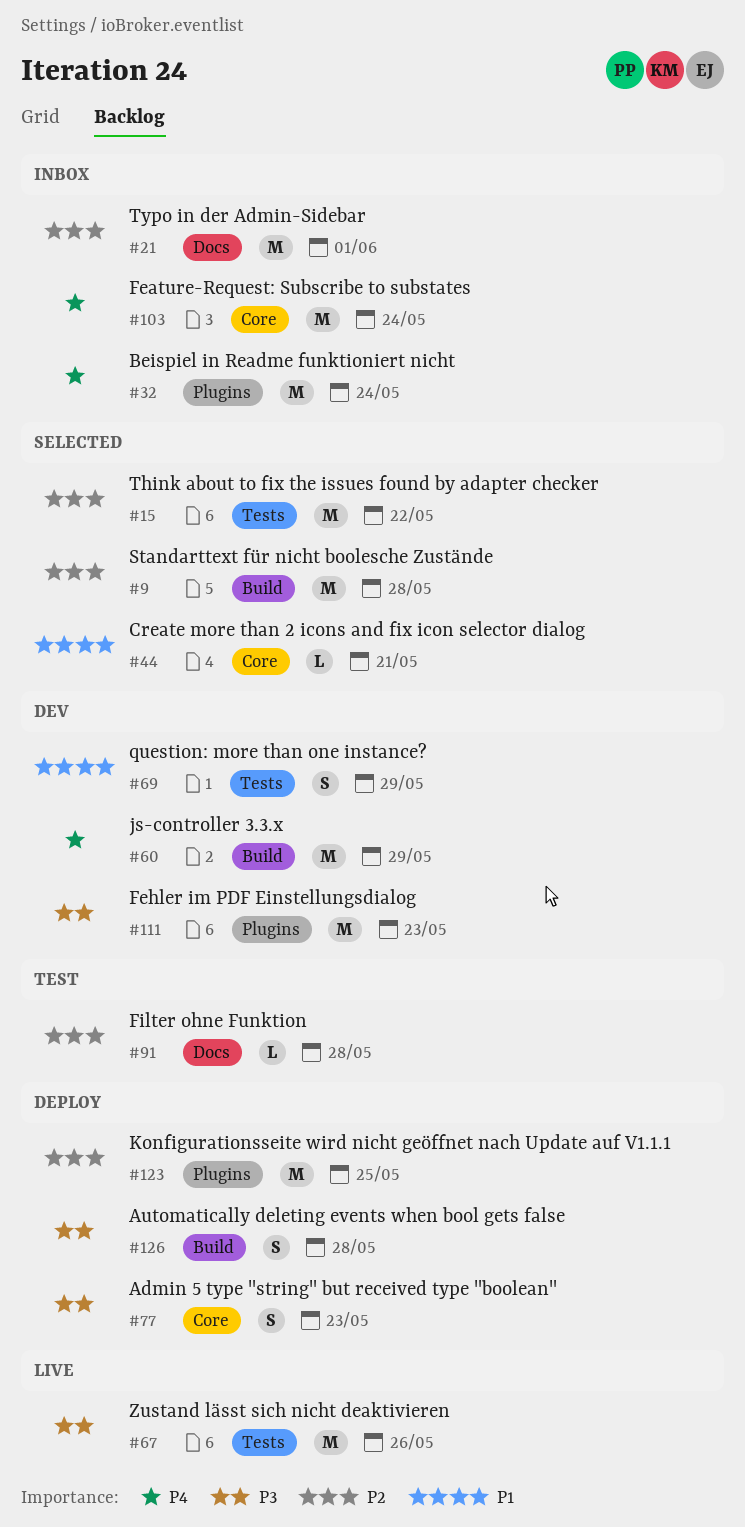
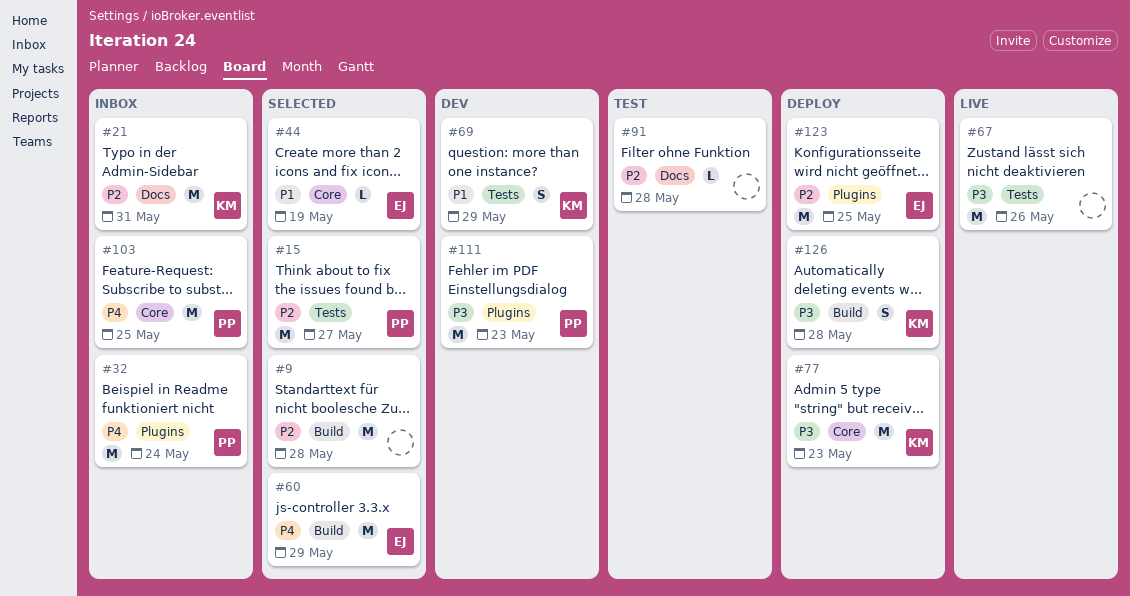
#15, due: May 22 -> May 27
#21, due: Jun 1 -> May 31
#44, due: May 21 -> May 19
#60, status: Dev -> Selected
#77, estimate: S -> M
#103, due: May 24 -> May 25

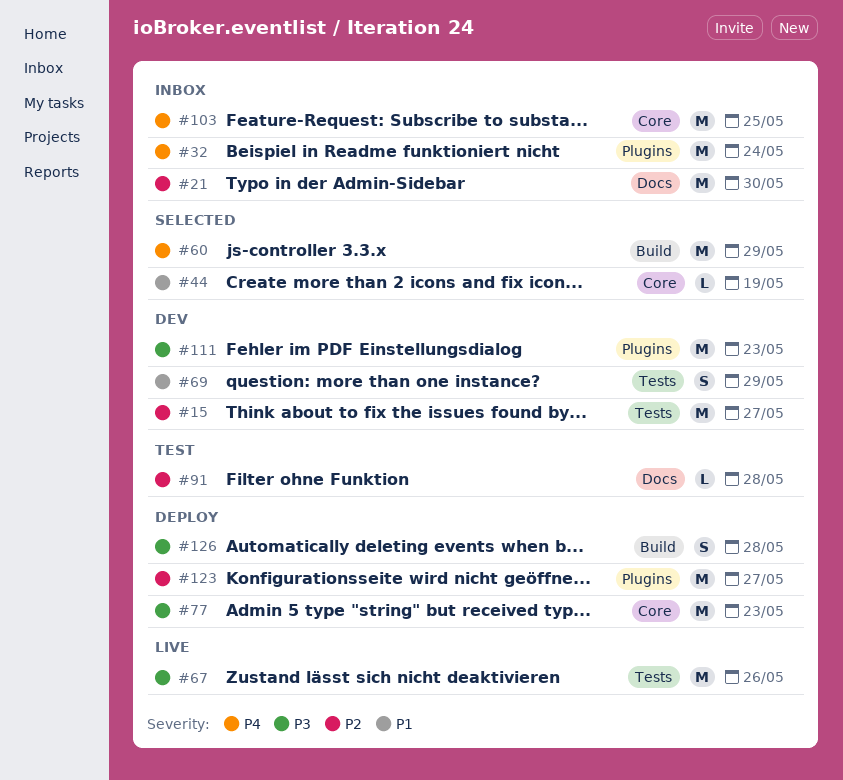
#9: present -> none
#15, status: Selected -> Dev
#21, due: May 31 -> May 30
#123, due: May 25 -> May 27

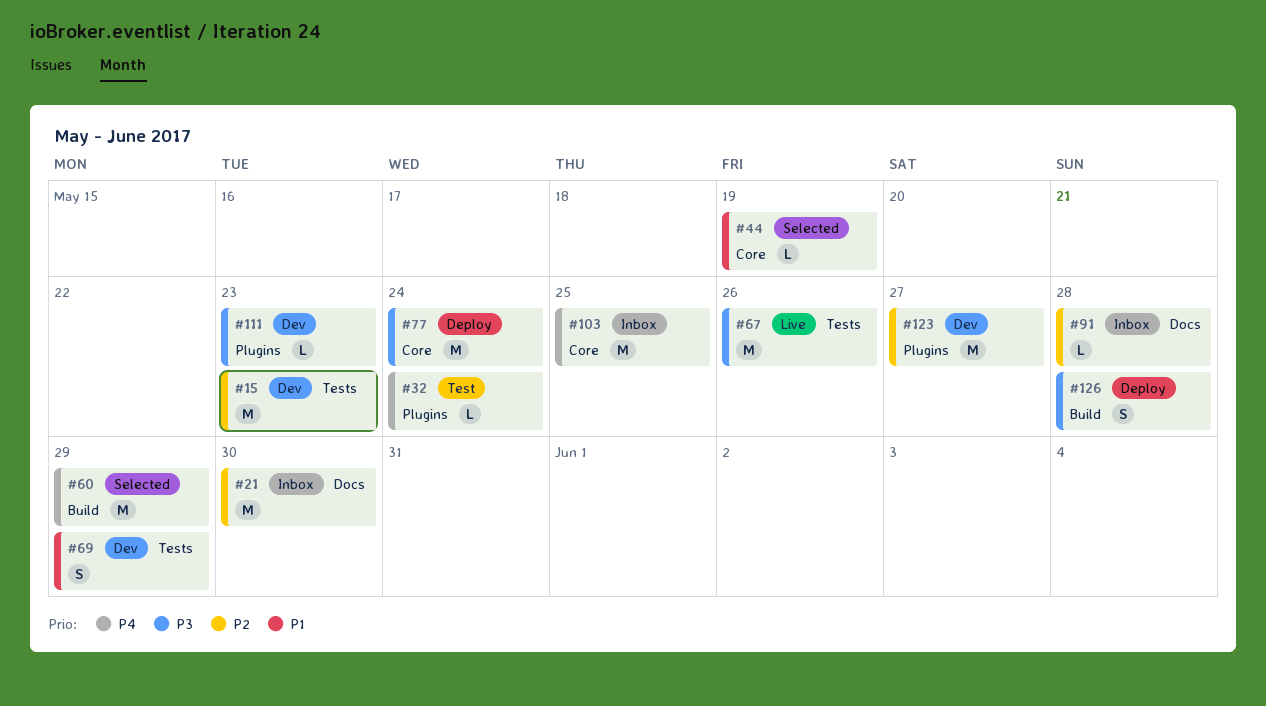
#15, due: May 27 -> May 23
#32, status: Inbox -> Test
#32, estimate: M -> L
#77, due: May 23 -> May 24
#91, status: Test -> Inbox
#111, estimate: M -> L
#123, status: Deploy -> Dev

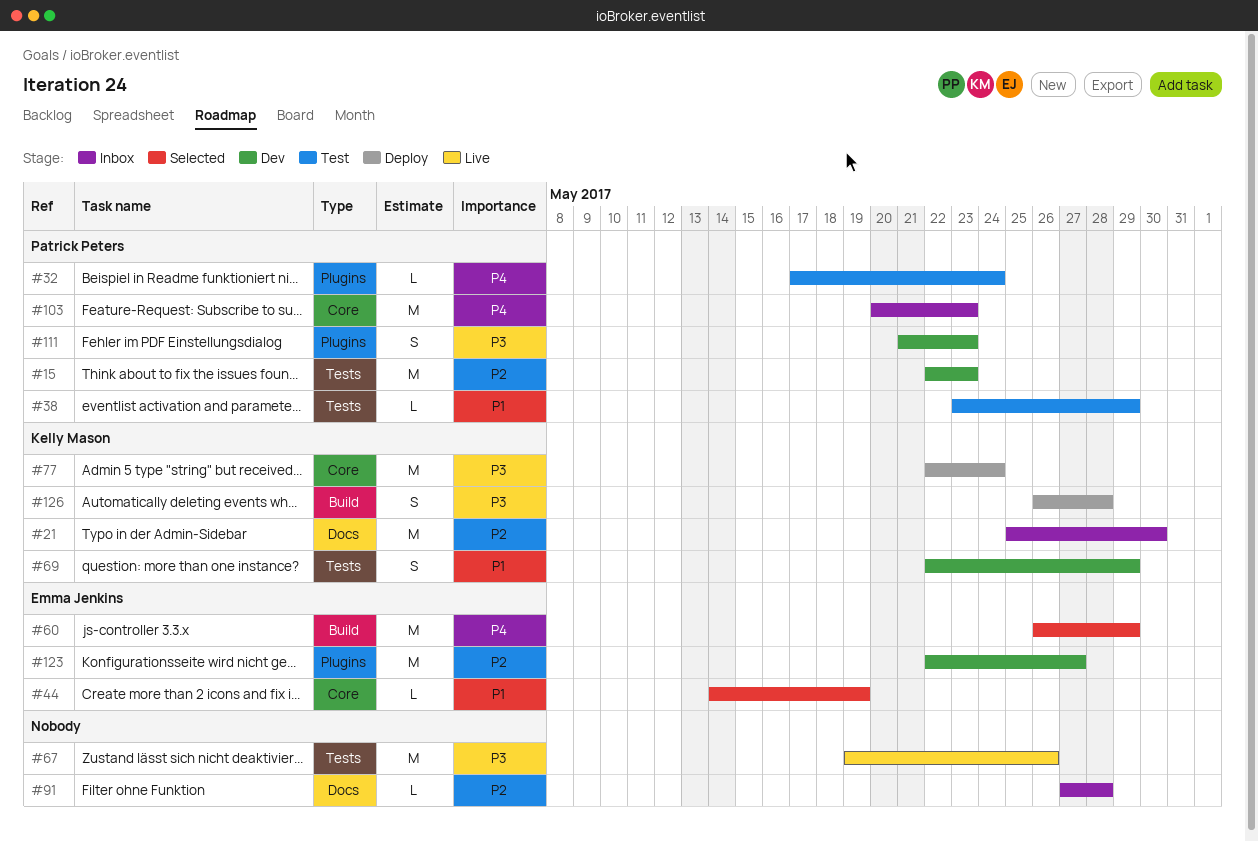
#38: none -> present
#103, due: May 25 -> May 23
#111, estimate: L -> S

